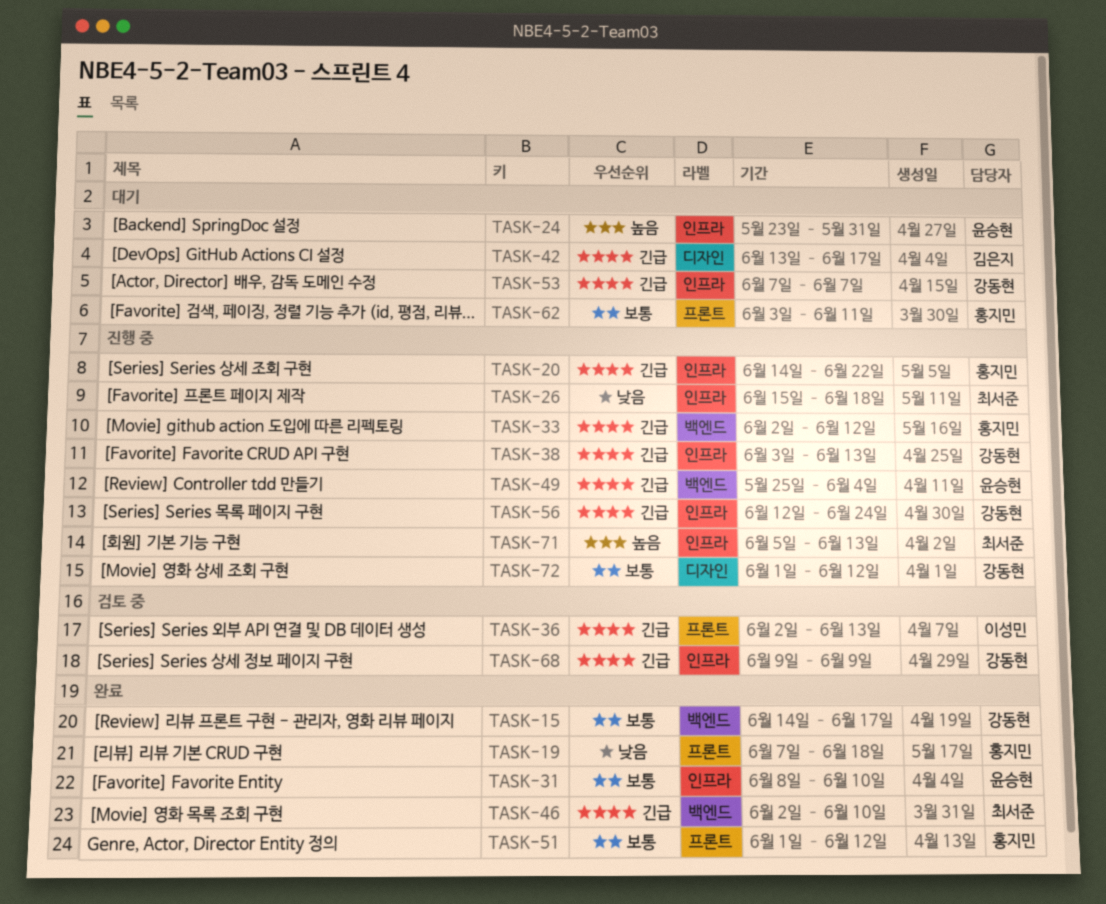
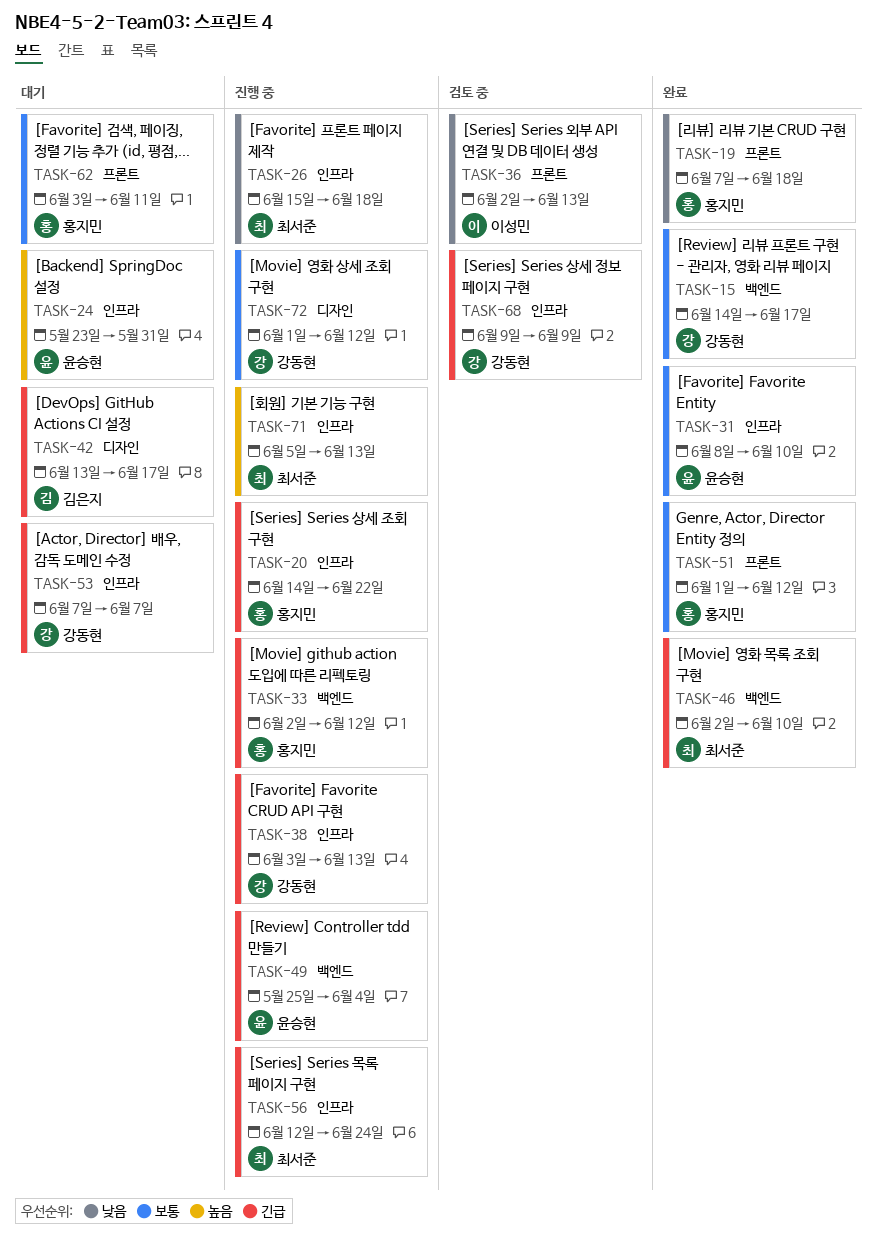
TASK-36, priority: 긴급 -> 낮음
TASK-56, owner: 강동현 -> 최서준

